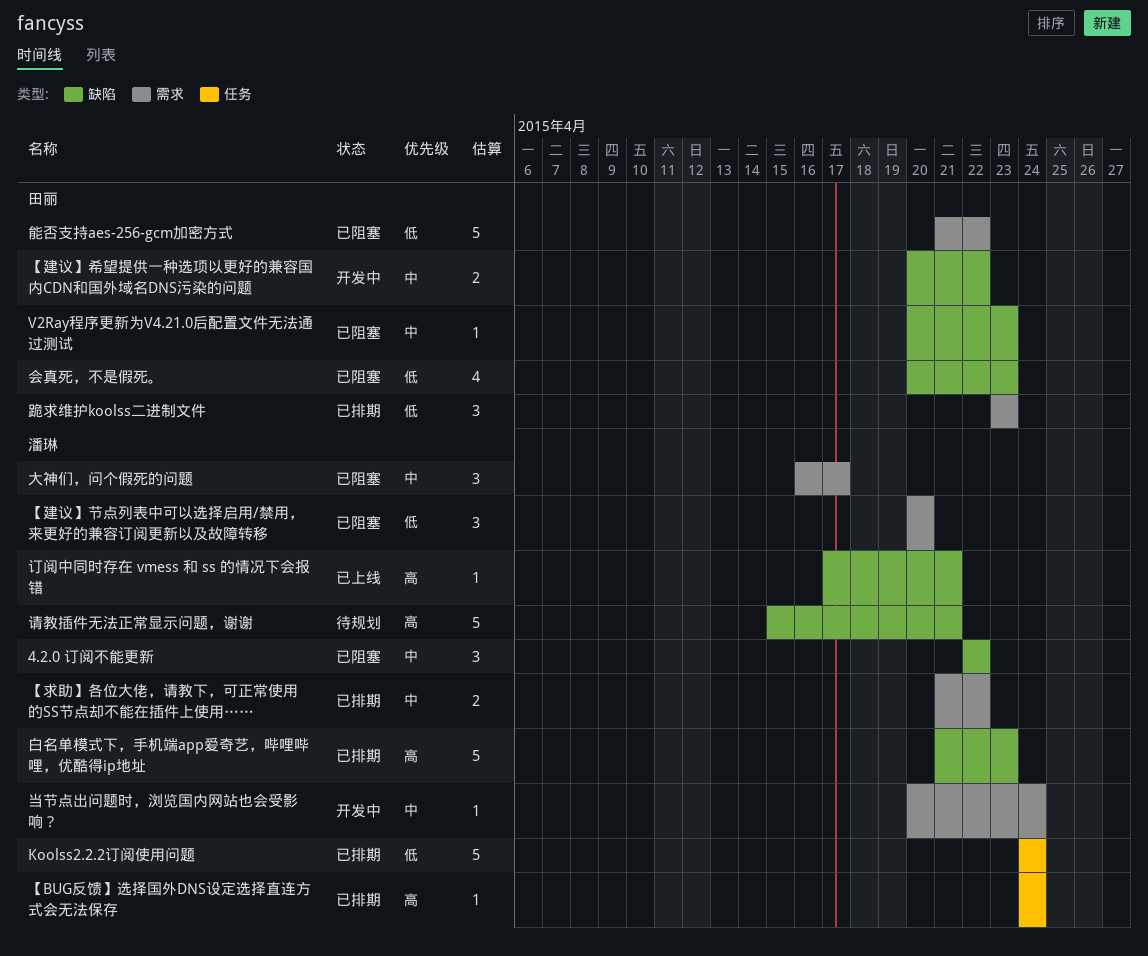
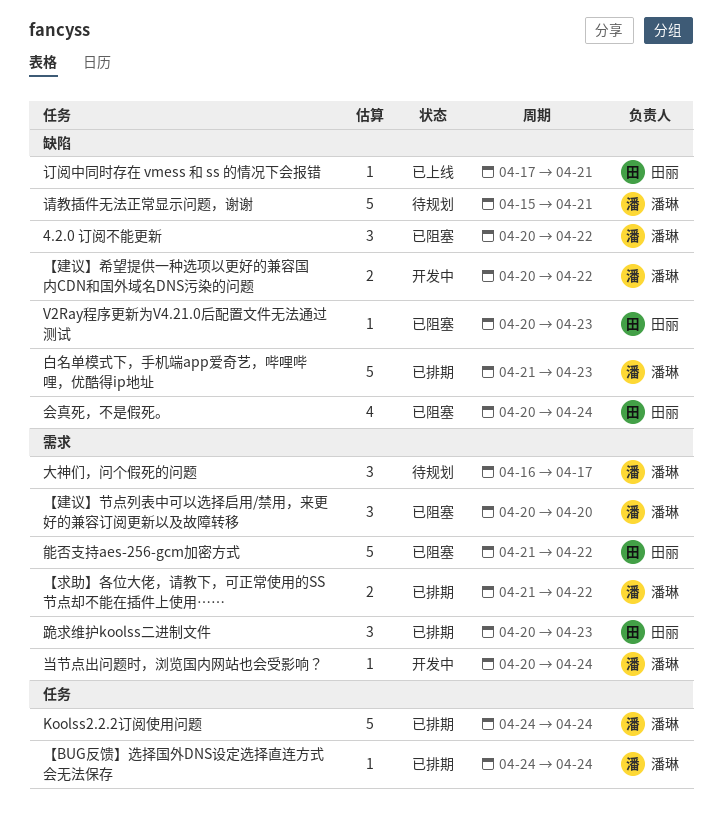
4.2.0 订阅不能更新, start: Apr 22 -> Apr 20
【建议】希望提供一种选项以更好的兼容国内CDN和国外域名DNS污染的问题, owner: 田丽 -> 潘琳
会真死，不是假死。, due: Apr 23 -> Apr 24
大神们，问个假死的问题, status: 已阻塞 -> 待规划
订阅中同时存在 vmess 和 ss 的情况下会报错, owner: 潘琳 -> 田丽
跪求维护koolss二进制文件, start: Apr 23 -> Apr 20

